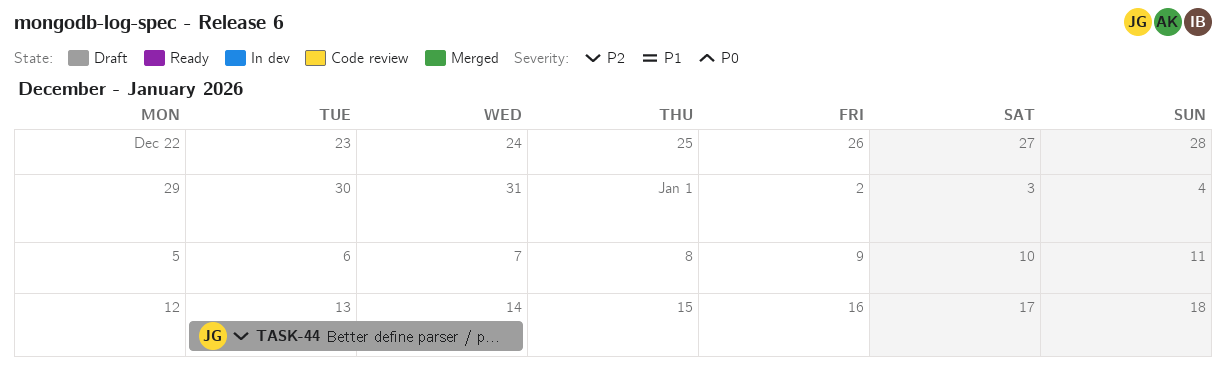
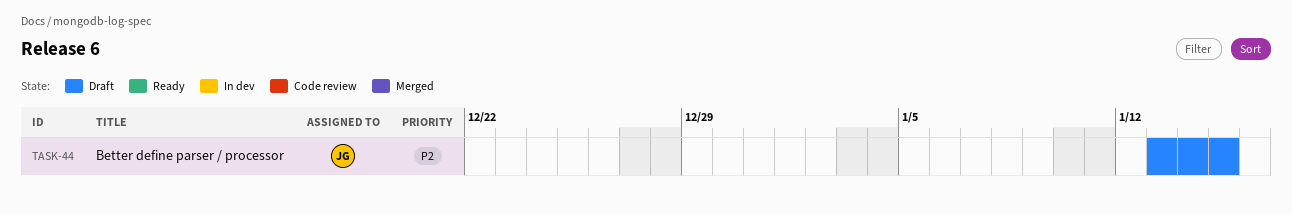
TASK-44, due: Jan 14 -> Jan 15

